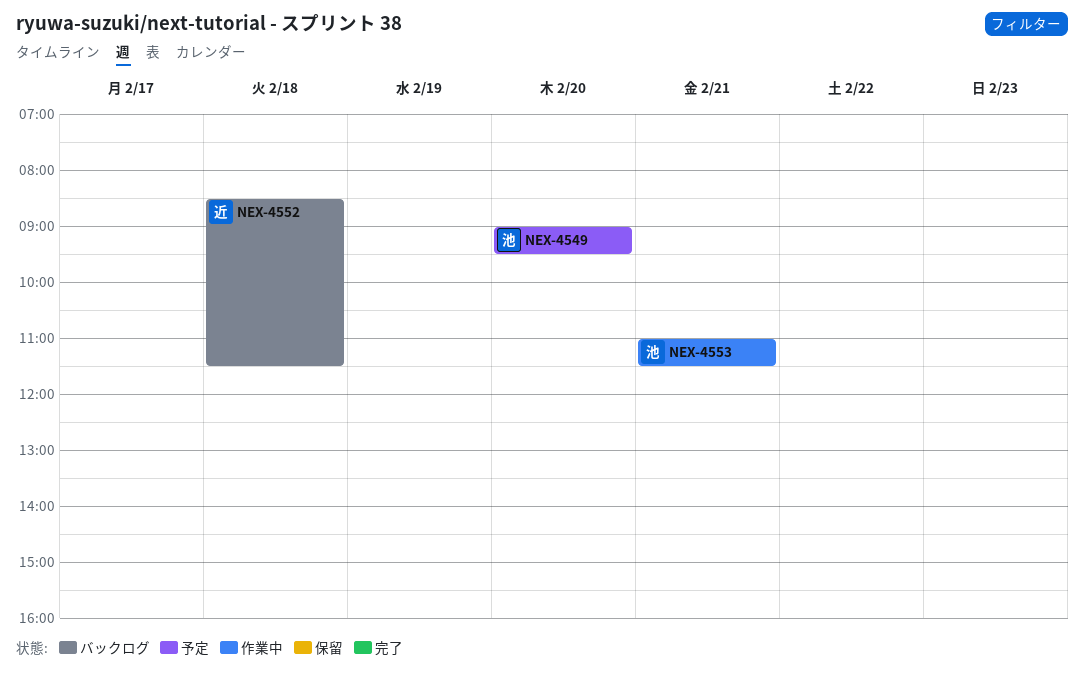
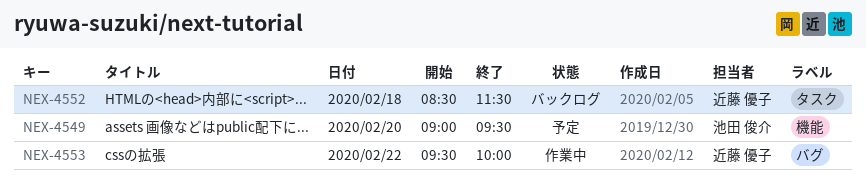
NEX-4553, owner: 池田 俊介 -> 近藤 優子
NEX-4553, day: Feb 21 -> Feb 22
NEX-4553, begins: 11:00 -> 09:30
NEX-4553, ends: 11:30 -> 10:00

